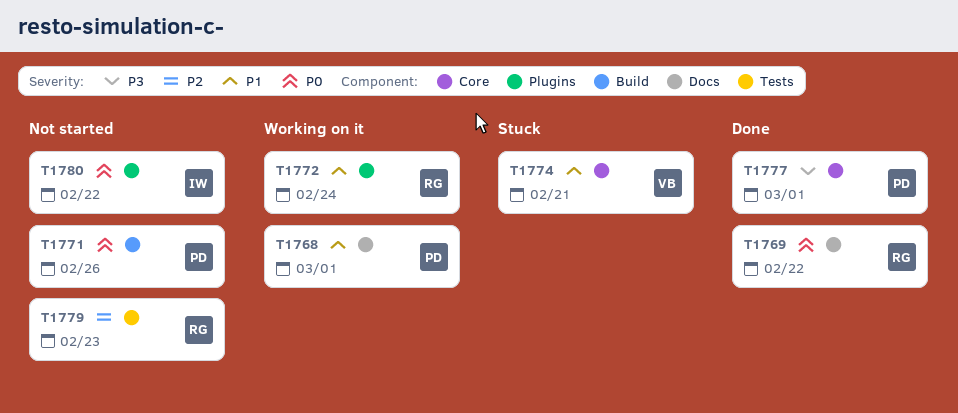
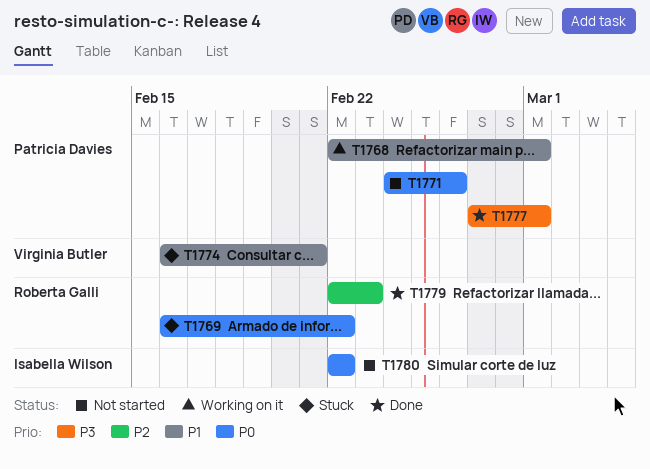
T1769, status: Done -> Stuck
T1772: present -> none
T1779, status: Not started -> Done

